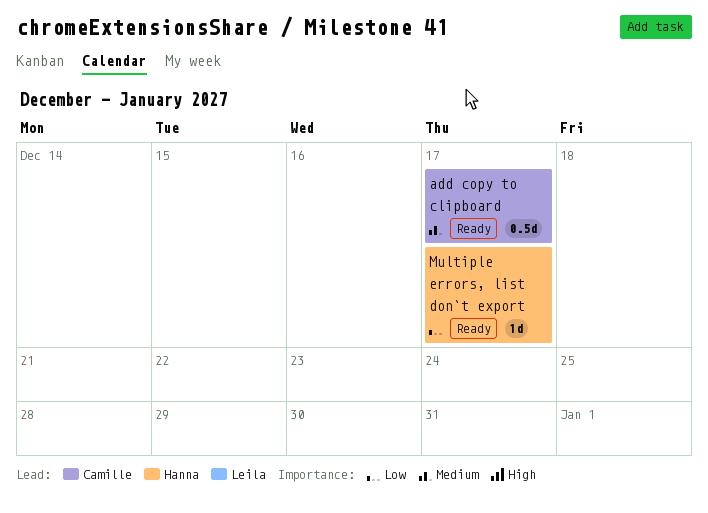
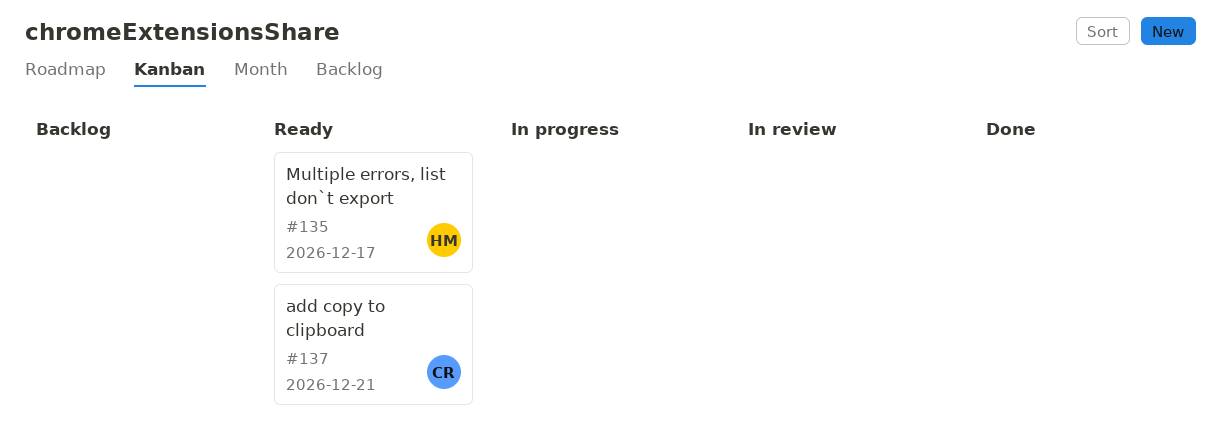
add copy to clipboard, due: Dec 17 -> Dec 21

